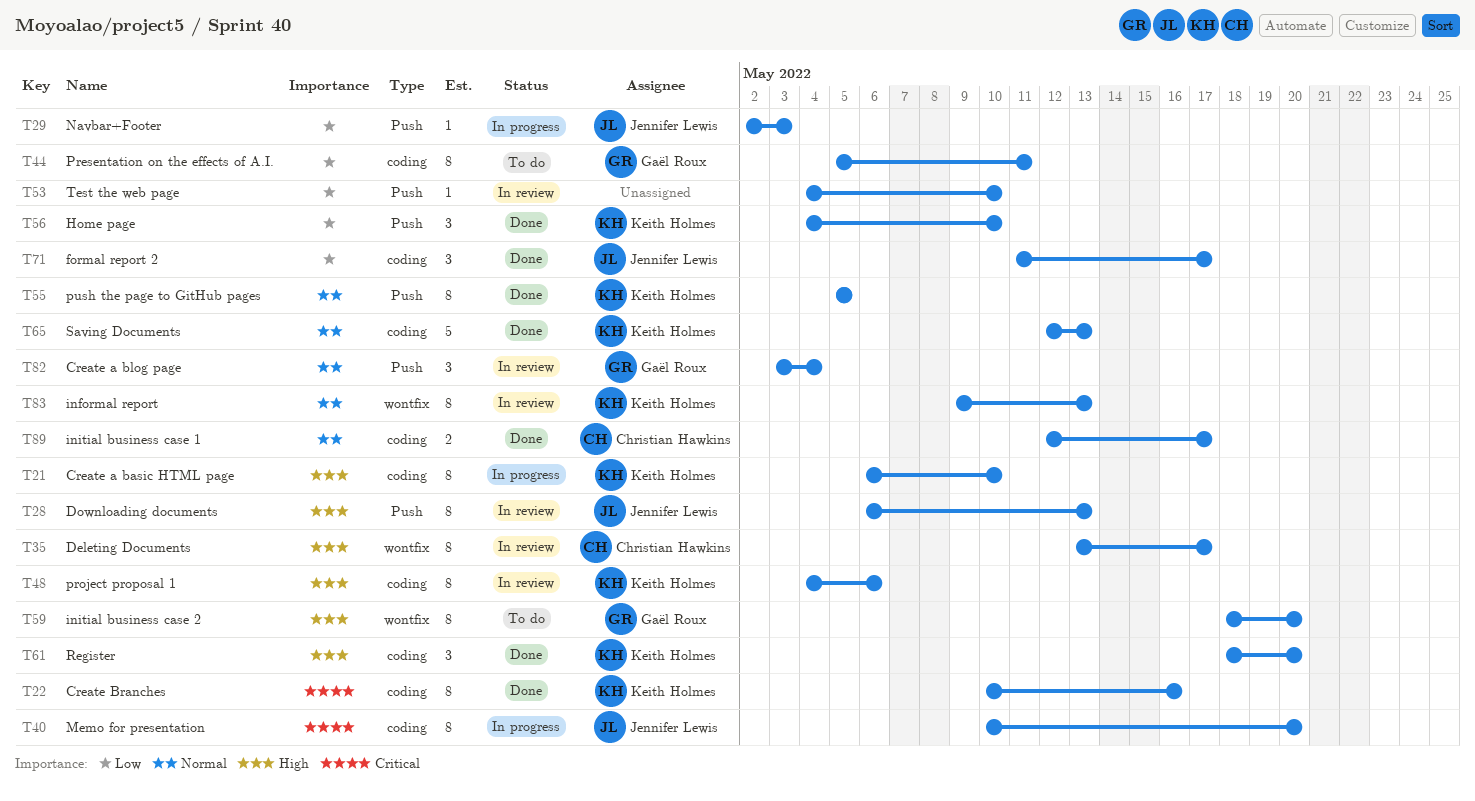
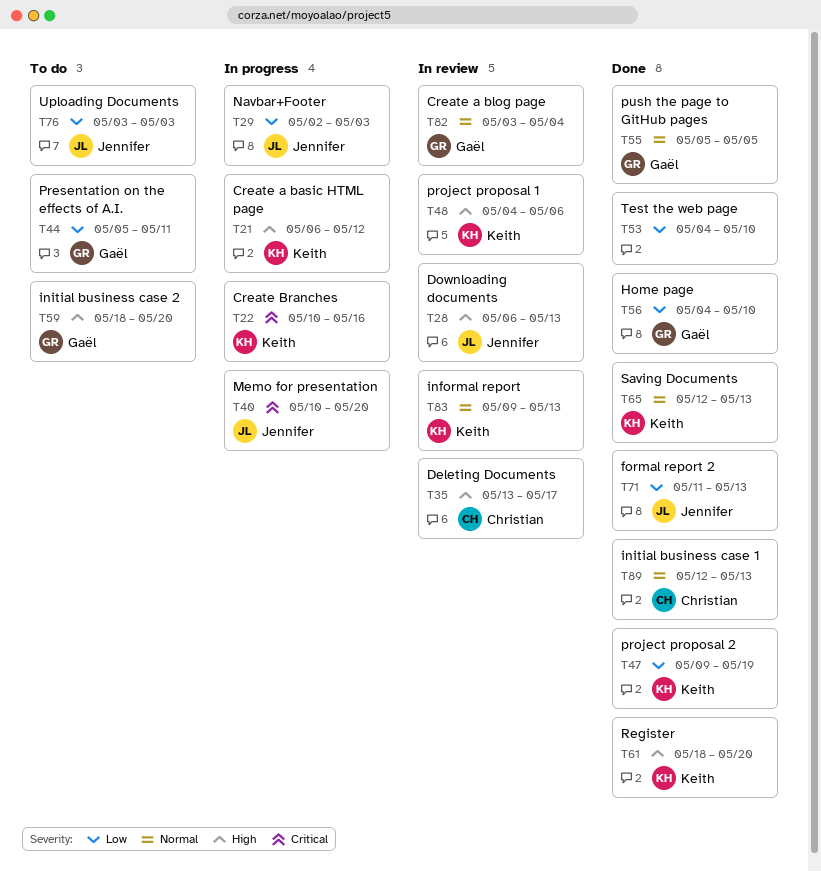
T21, due: May 10 -> May 12
T22, status: Done -> In progress
T47: none -> present
T53, status: In review -> Done
T55, owner: Keith Holmes -> Gaël Roux
T56, owner: Keith Holmes -> Gaël Roux
T71, due: May 17 -> May 13
T76: none -> present
T89, due: May 17 -> May 13

